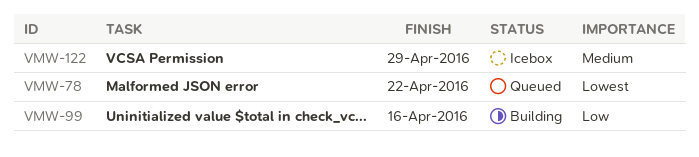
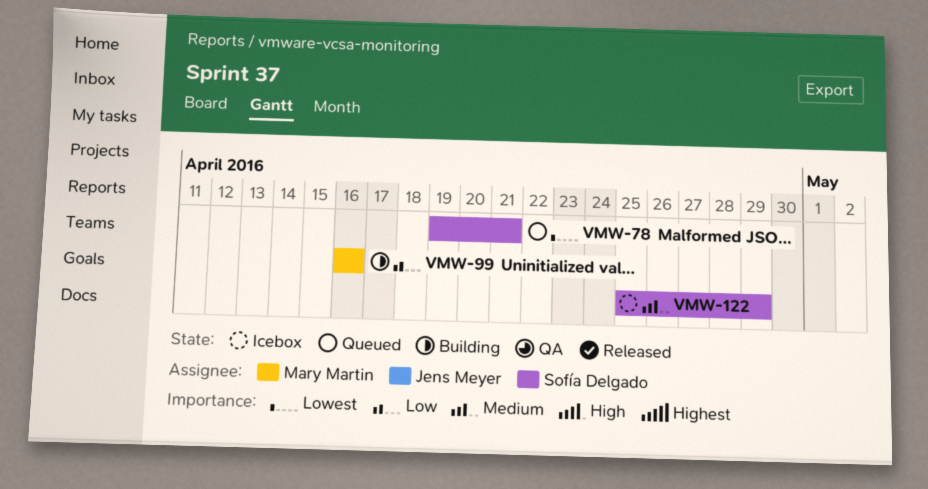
VMW-78, due: Apr 22 -> Apr 21

